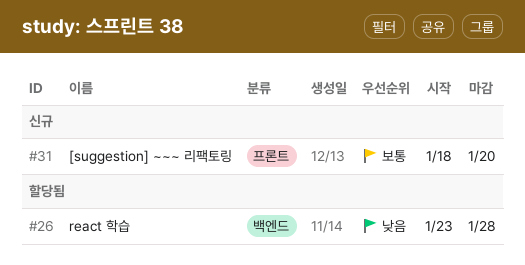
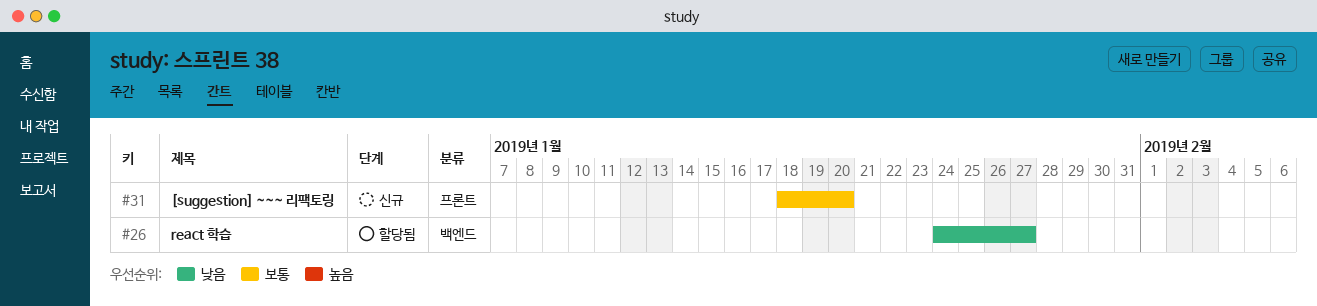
#26, start: Jan 23 -> Jan 24
#26, due: Jan 28 -> Jan 27

